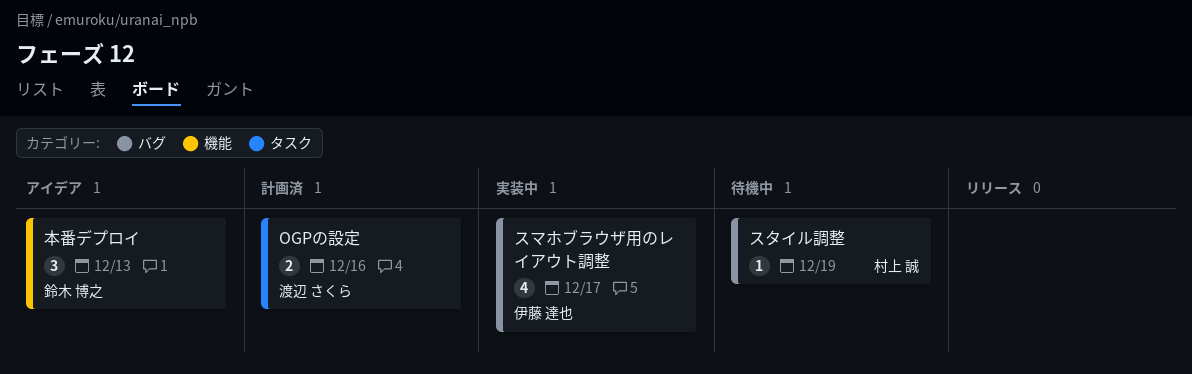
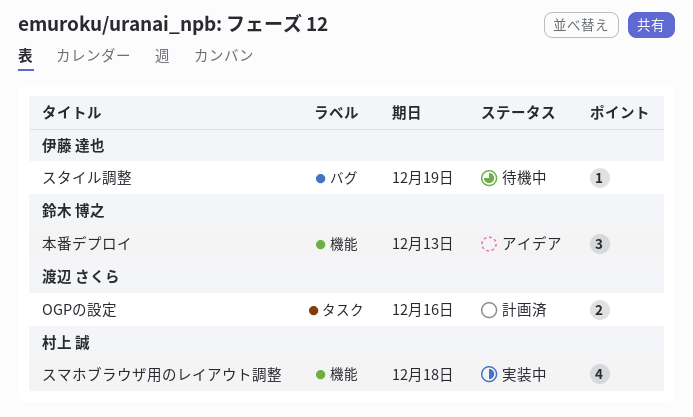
スタイル調整, owner: 村上 誠 -> 伊藤 達也
スマホブラウザ用のレイアウト調整, owner: 伊藤 達也 -> 村上 誠
スマホブラウザ用のレイアウト調整, label: バグ -> 機能
スマホブラウザ用のレイアウト調整, due: Dec 17 -> Dec 18

